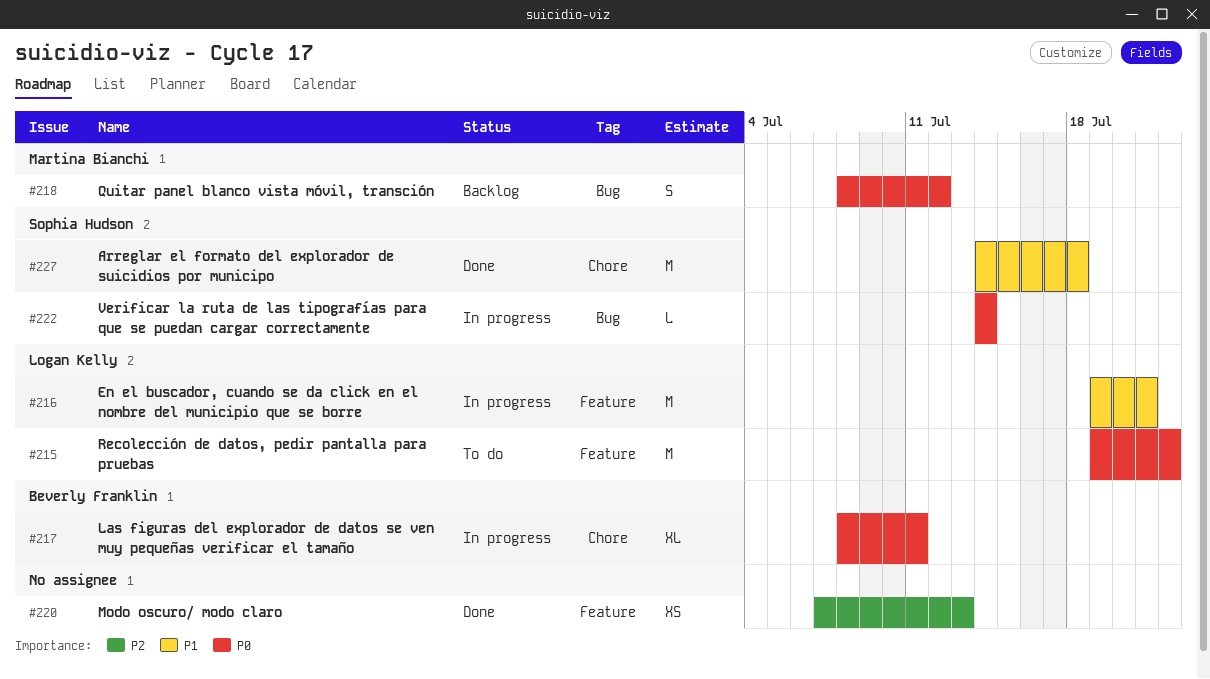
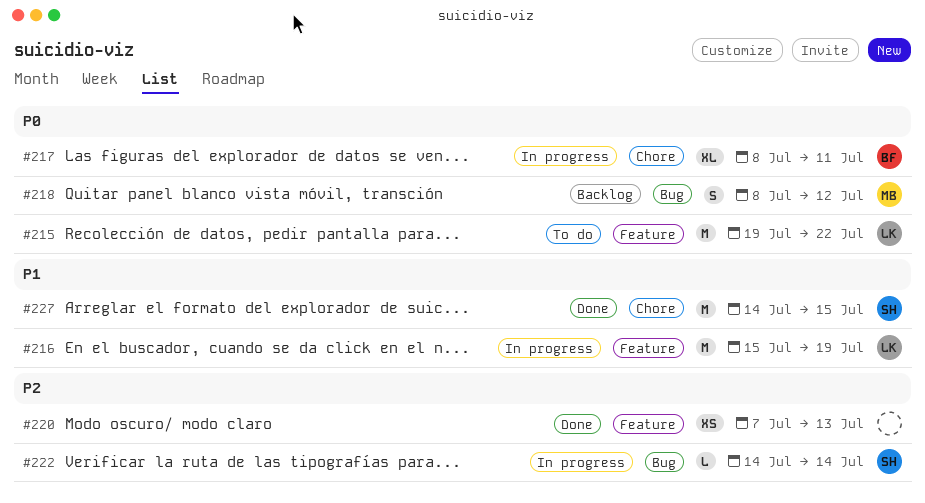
#216, start: Jul 19 -> Jul 15
#216, due: Jul 21 -> Jul 19
#222, priority: P0 -> P2
#227, due: Jul 18 -> Jul 15

